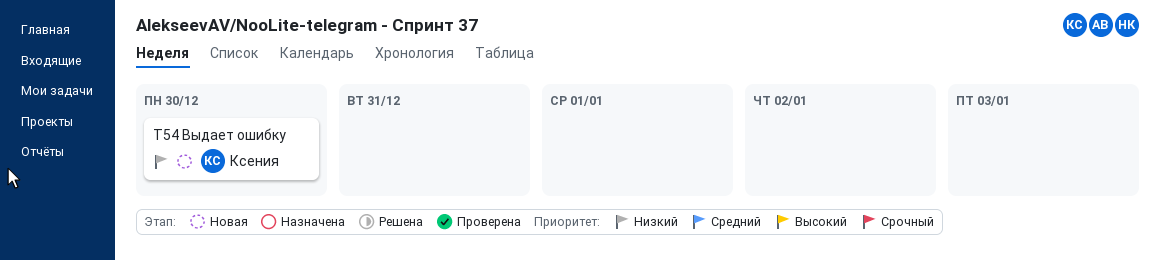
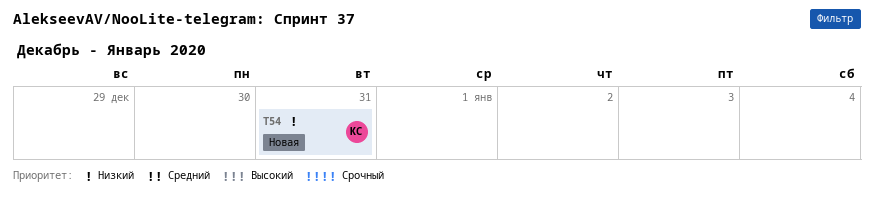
T54, due: Dec 30 -> Dec 31

